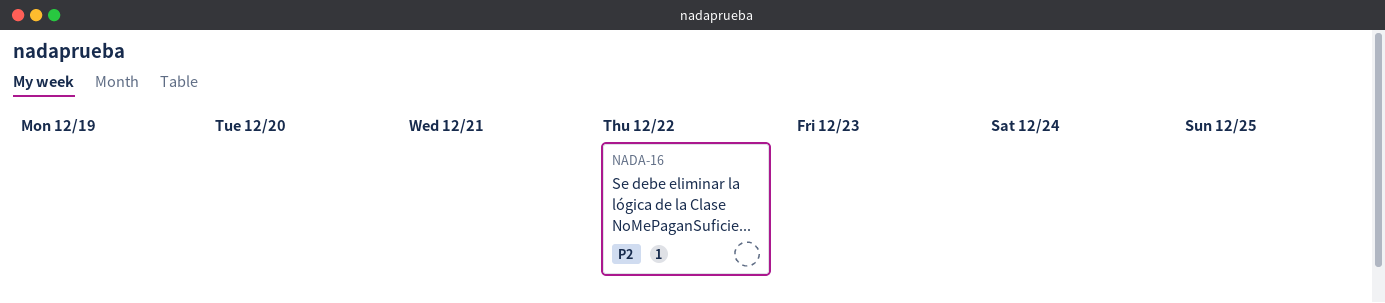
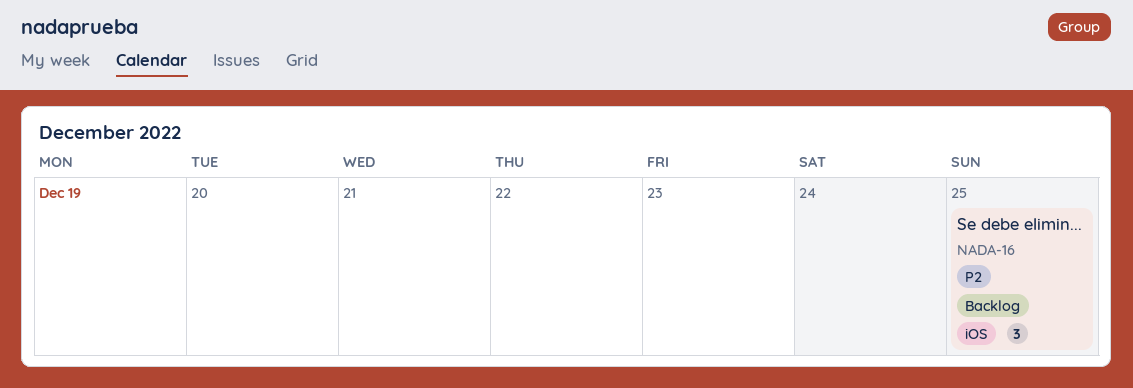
NADA-16, estimate: 1 -> 3
NADA-16, due: Dec 22 -> Dec 25

